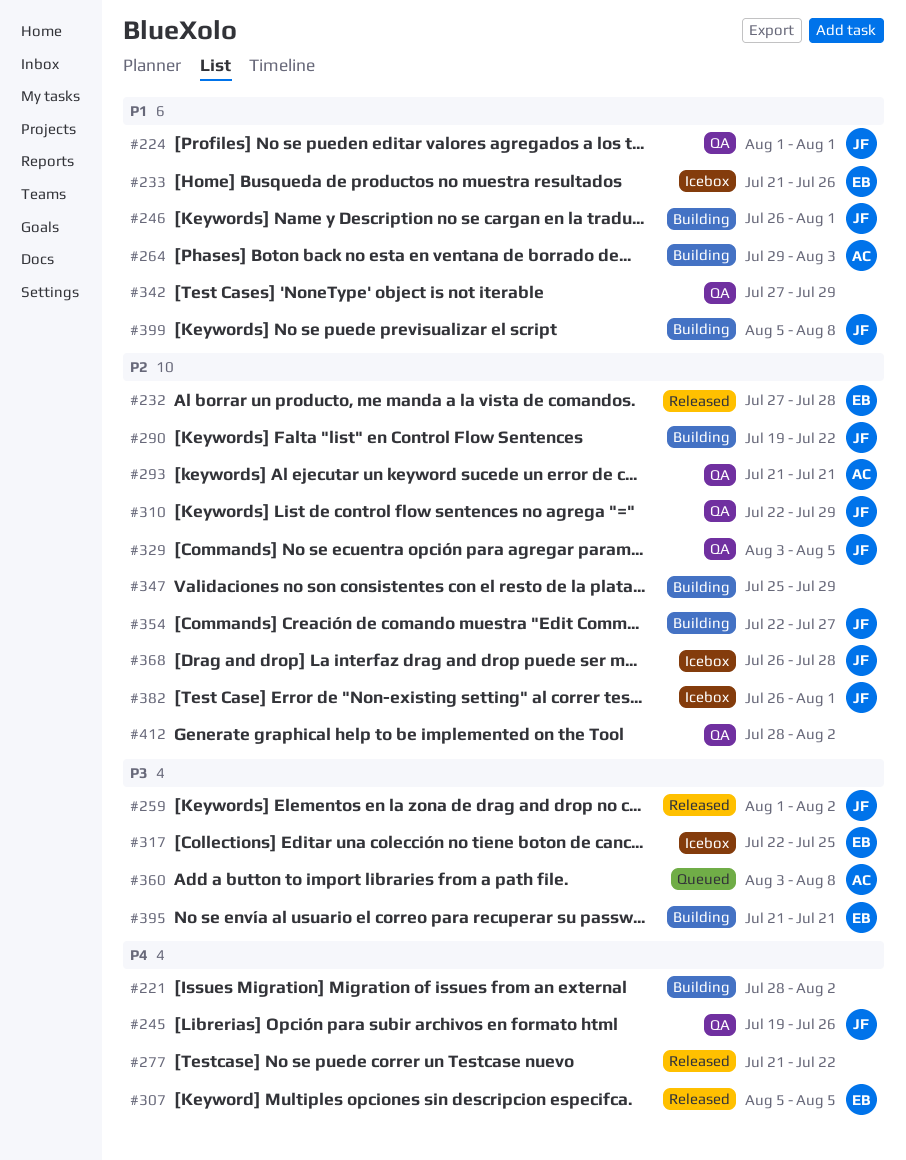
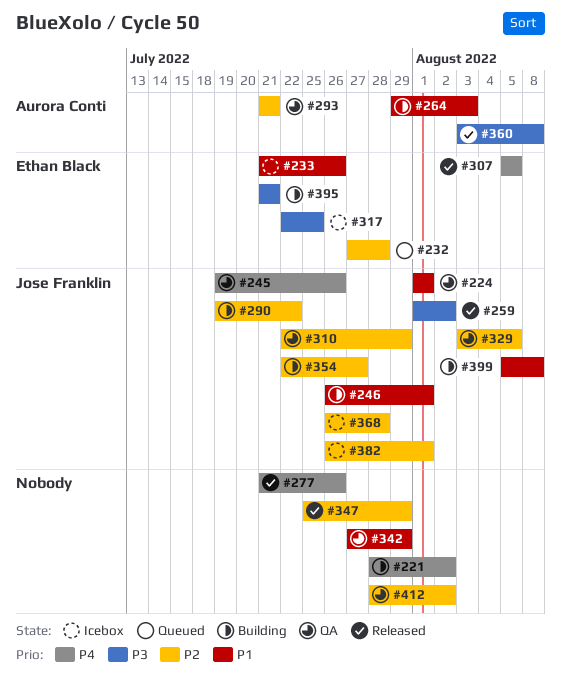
#232, status: Released -> Queued
#277, due: Jul 22 -> Jul 26
#347, status: Building -> Released
#360, status: Queued -> Released

